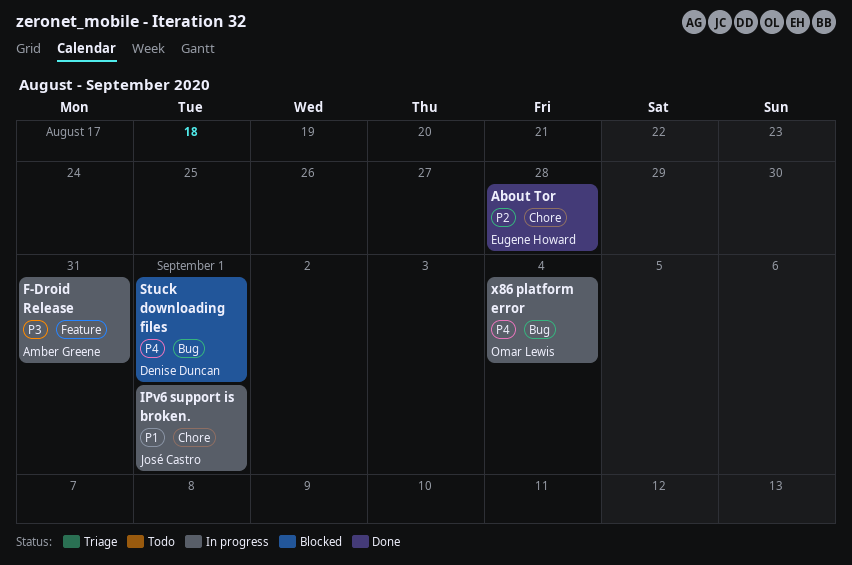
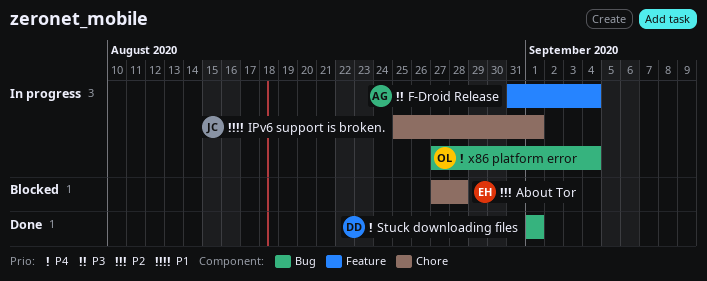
About Tor, status: Done -> Blocked
F-Droid Release, due: Aug 31 -> Sep 4
Stuck downloading files, status: Blocked -> Done

